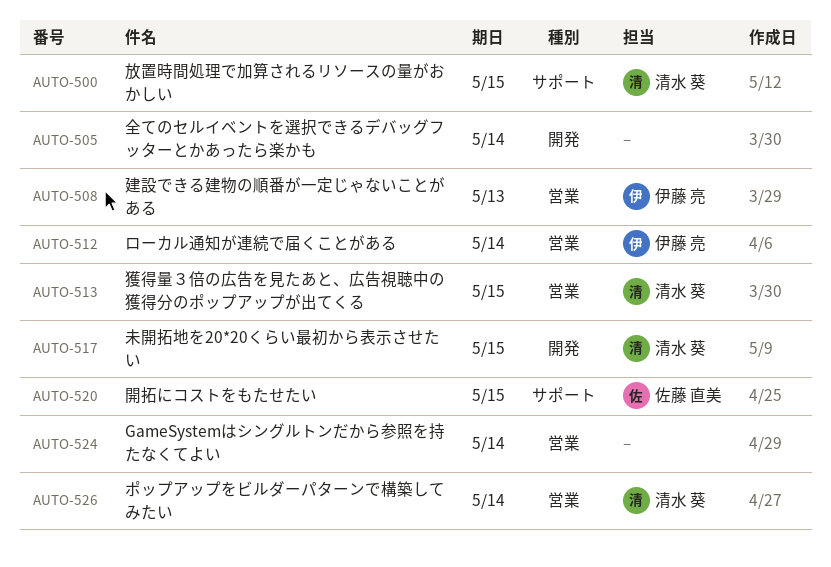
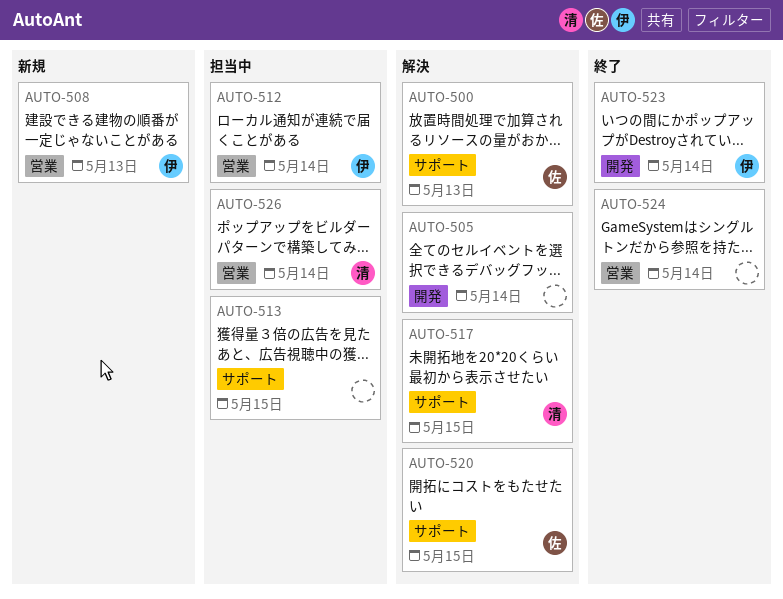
AUTO-500, owner: 清水 葵 -> 佐藤 直美
AUTO-500, due: May 15 -> May 13
AUTO-513, owner: 清水 葵 -> none
AUTO-513, label: 営業 -> サポート
AUTO-517, label: 開発 -> サポート
AUTO-523: none -> present

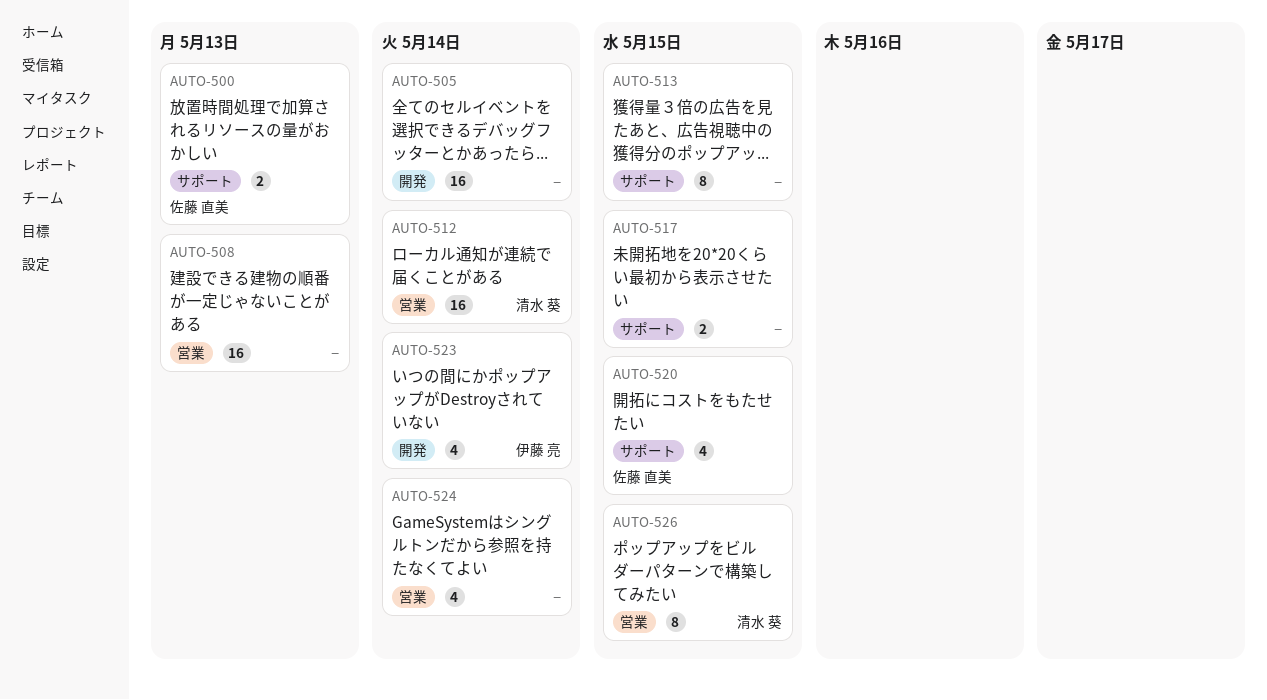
AUTO-508, owner: 伊藤 亮 -> none
AUTO-512, owner: 伊藤 亮 -> 清水 葵
AUTO-517, owner: 清水 葵 -> none
AUTO-526, due: May 14 -> May 15

